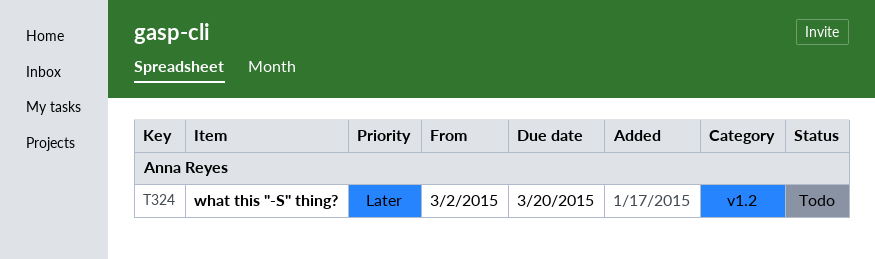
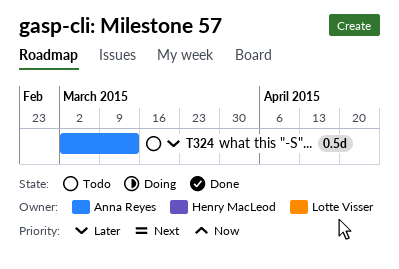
T324, due: Mar 20 -> Mar 13

